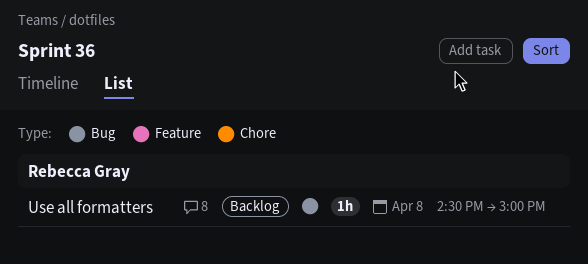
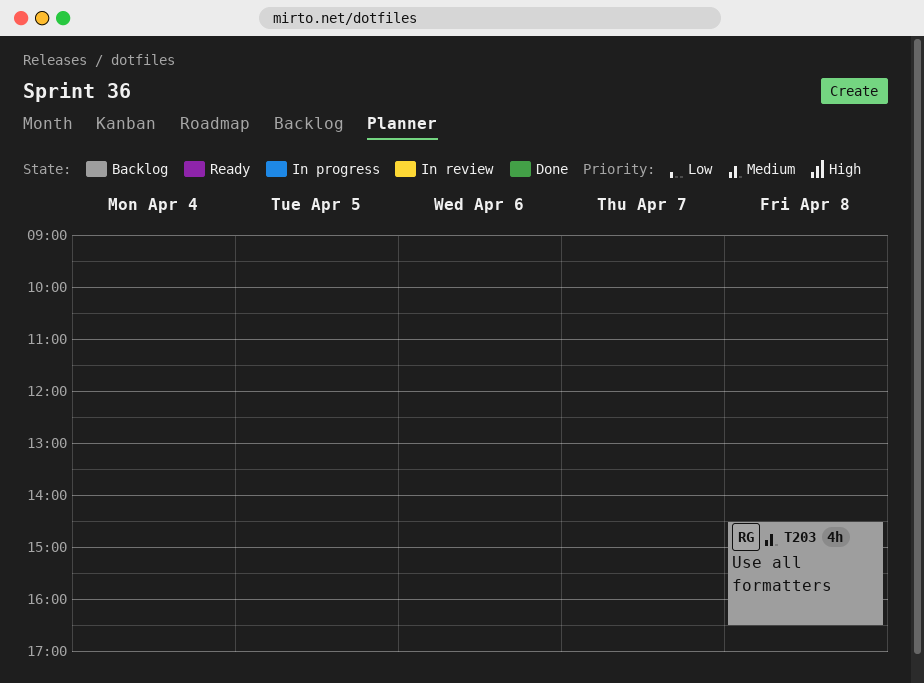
Use all formatters, estimate: 1h -> 4h
Use all formatters, ends: 15:00 -> 16:30

